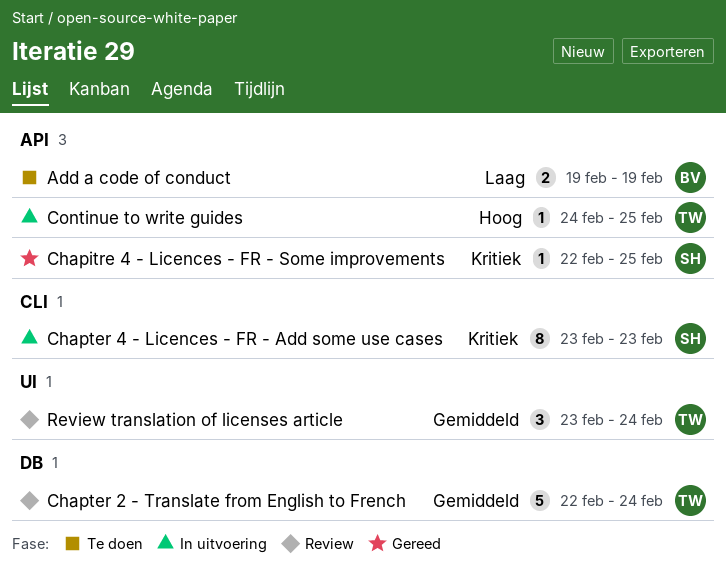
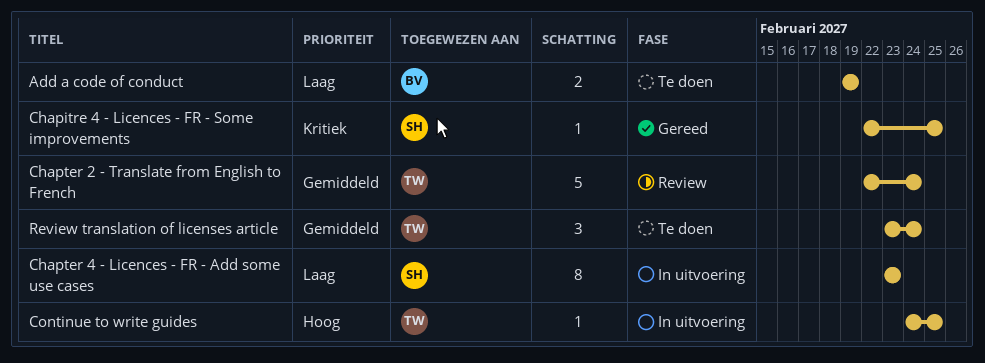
Chapter 4 - Licences - FR - Add some use cases, priority: Kritiek -> Laag
Review translation of licenses article, status: Review -> Te doen

